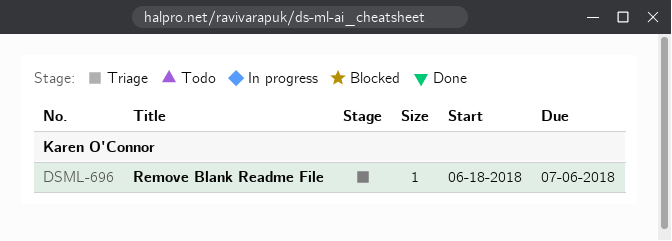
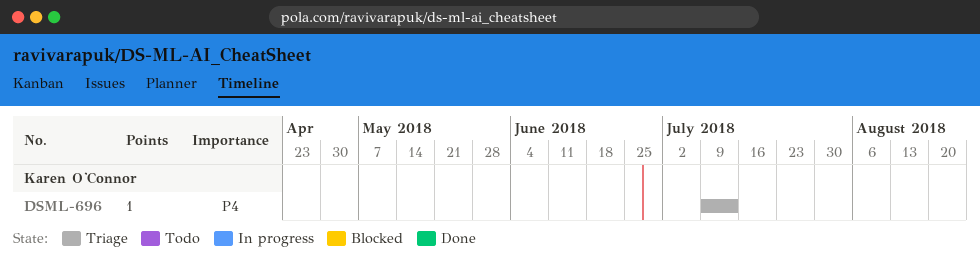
DSML-696, start: Jun 18 -> Jul 9
DSML-696, due: Jul 6 -> Jul 13

